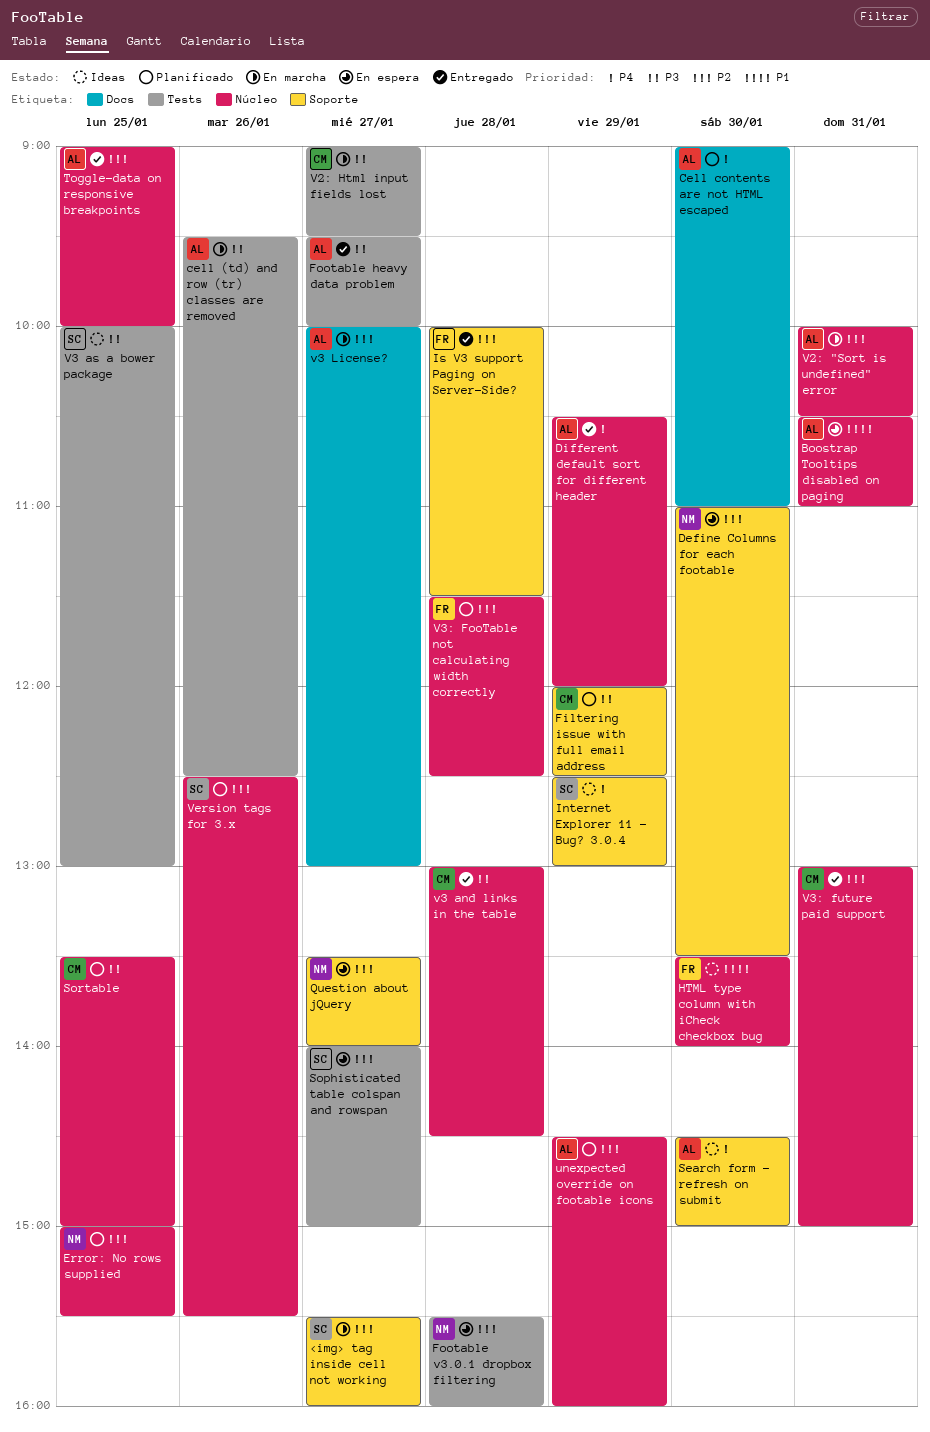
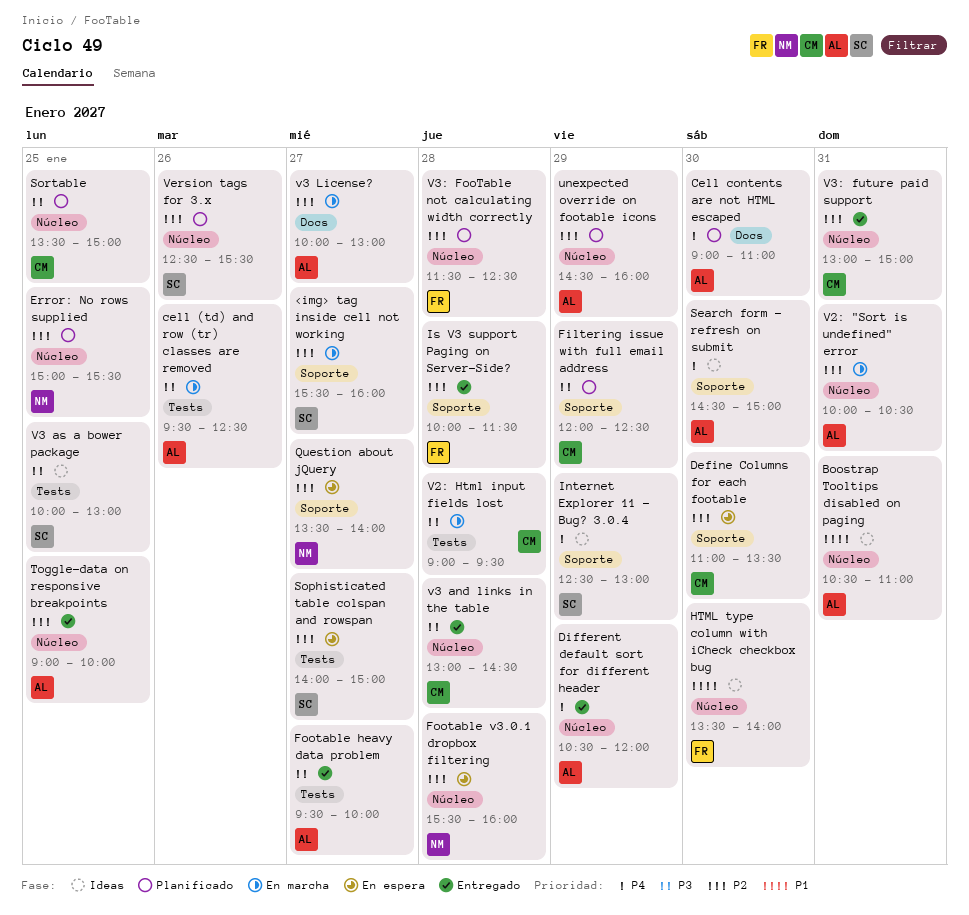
Boostrap Tooltips disabled on paging, status: En espera -> Ideas
Define Columns for each footable, owner: NM -> CM
Footable v3.0.1 dropbox filtering, label: Tests -> Núcleo
V2: Html input fields lost, day: Jan 27 -> Jan 28

